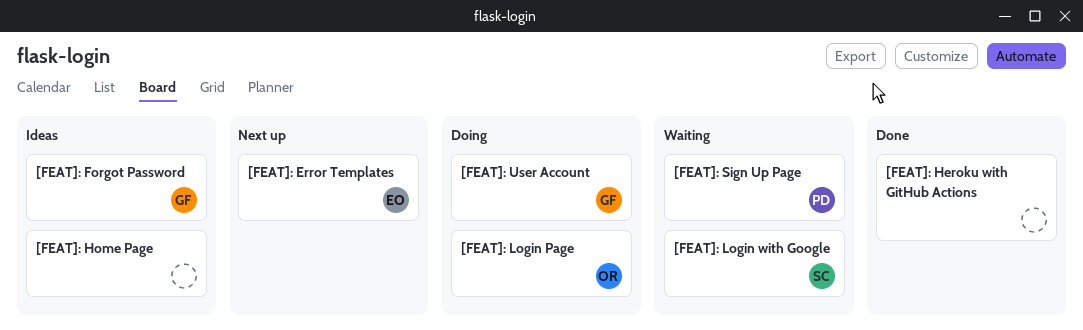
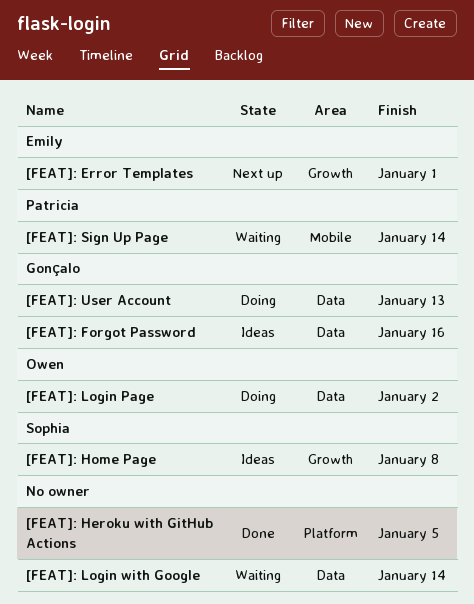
[FEAT]: Home Page, owner: none -> Sophia
[FEAT]: Login with Google, owner: Sophia -> none

